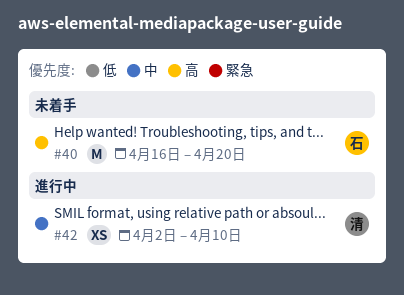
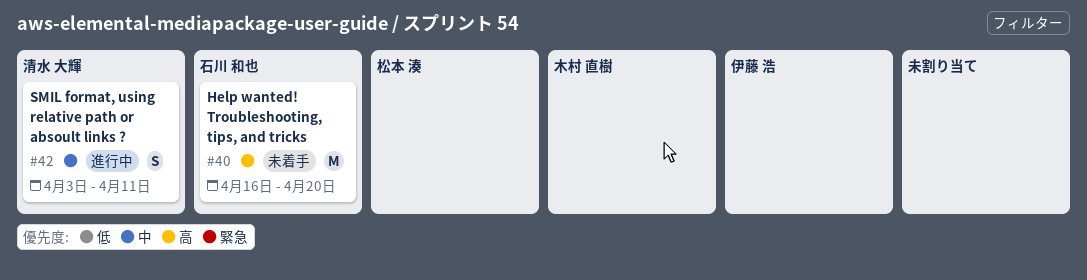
#42, estimate: XS -> S
#42, start: Apr 2 -> Apr 3
#42, due: Apr 10 -> Apr 11

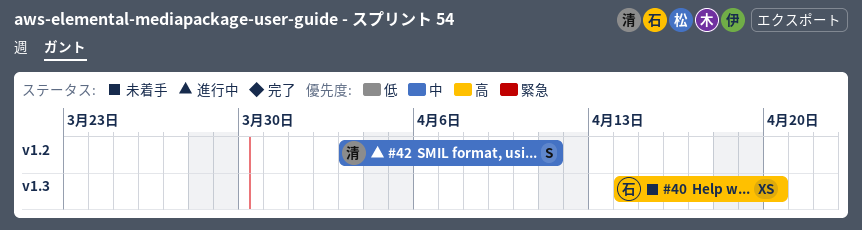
#40, estimate: M -> XS
#40, start: Apr 16 -> Apr 14

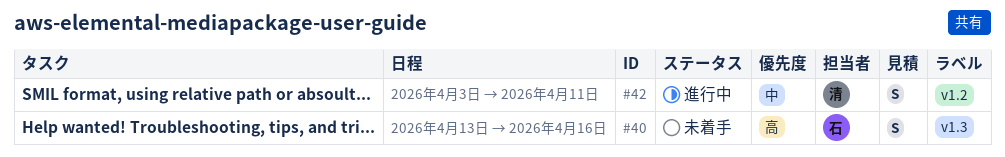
#40, estimate: XS -> S
#40, start: Apr 14 -> Apr 13
#40, due: Apr 20 -> Apr 16

